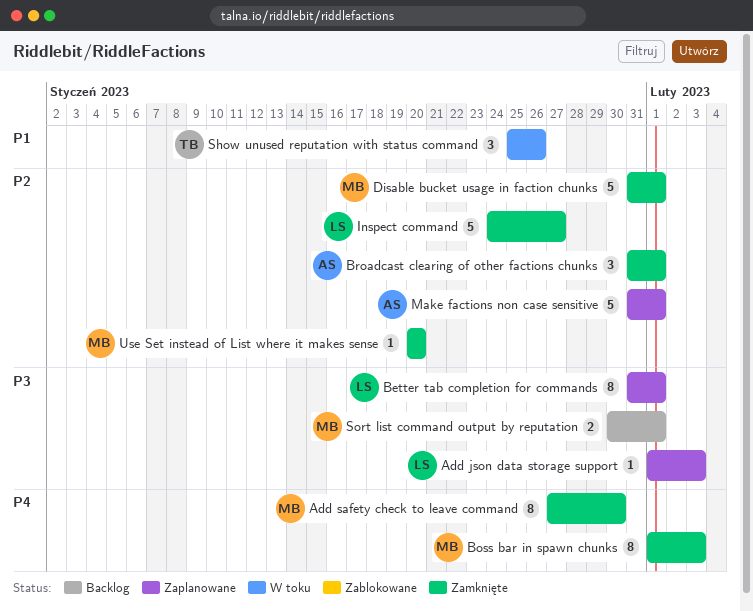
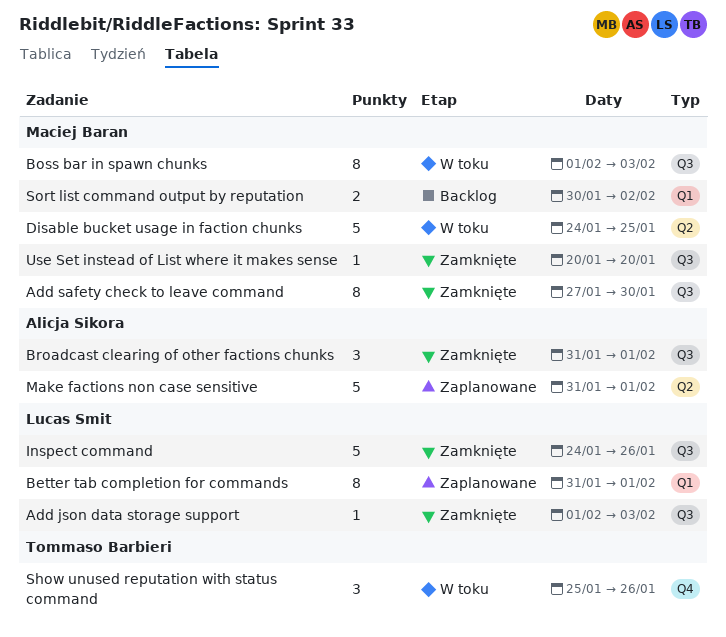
Add json data storage support, status: Zaplanowane -> Zamknięte
Boss bar in spawn chunks, status: Zamknięte -> W toku
Disable bucket usage in faction chunks, status: Zamknięte -> W toku
Disable bucket usage in faction chunks, start: Jan 31 -> Jan 24
Disable bucket usage in faction chunks, due: Feb 1 -> Jan 25
Inspect command, due: Jan 27 -> Jan 26
Sort list command output by reputation, due: Feb 1 -> Feb 2

